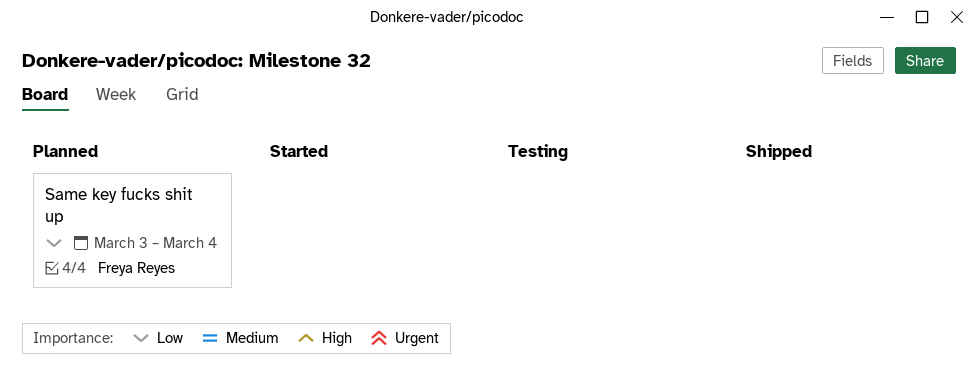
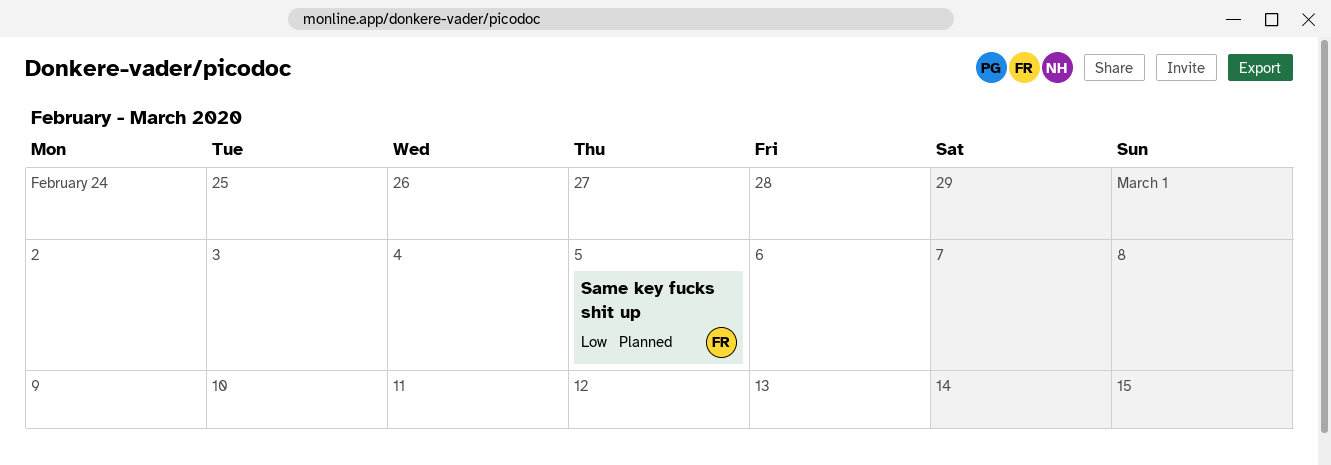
Same key fucks shit up, due: Mar 4 -> Mar 5

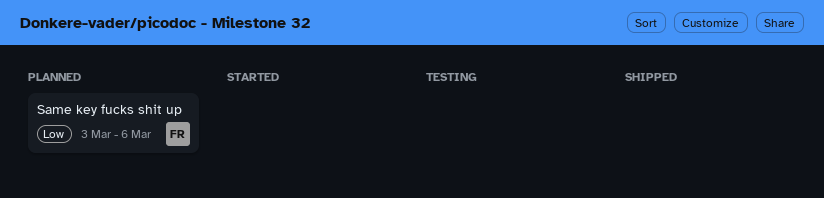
Same key fucks shit up, due: Mar 5 -> Mar 6

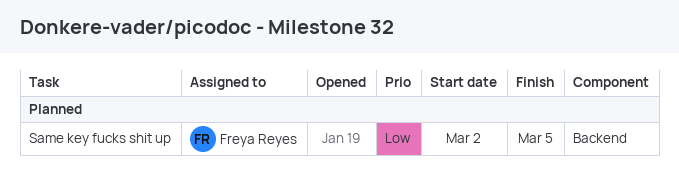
Same key fucks shit up, start: Mar 3 -> Mar 2
Same key fucks shit up, due: Mar 6 -> Mar 5

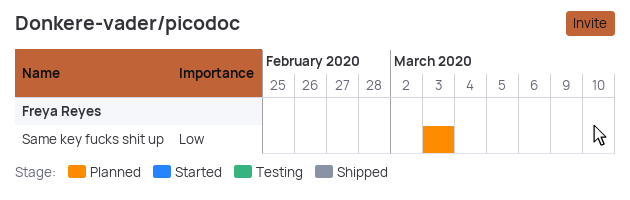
Same key fucks shit up, start: Mar 2 -> Mar 3
Same key fucks shit up, due: Mar 5 -> Mar 3

